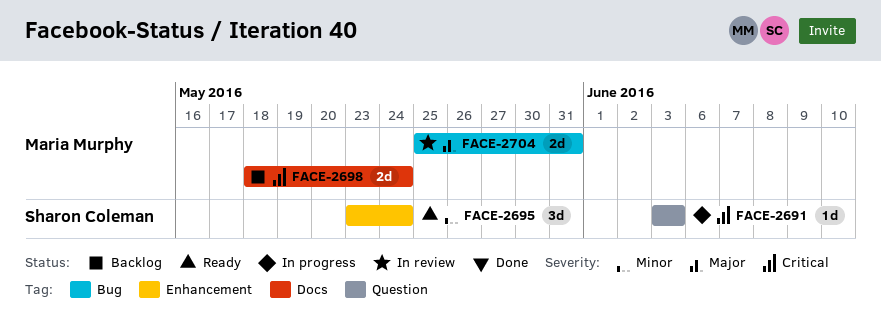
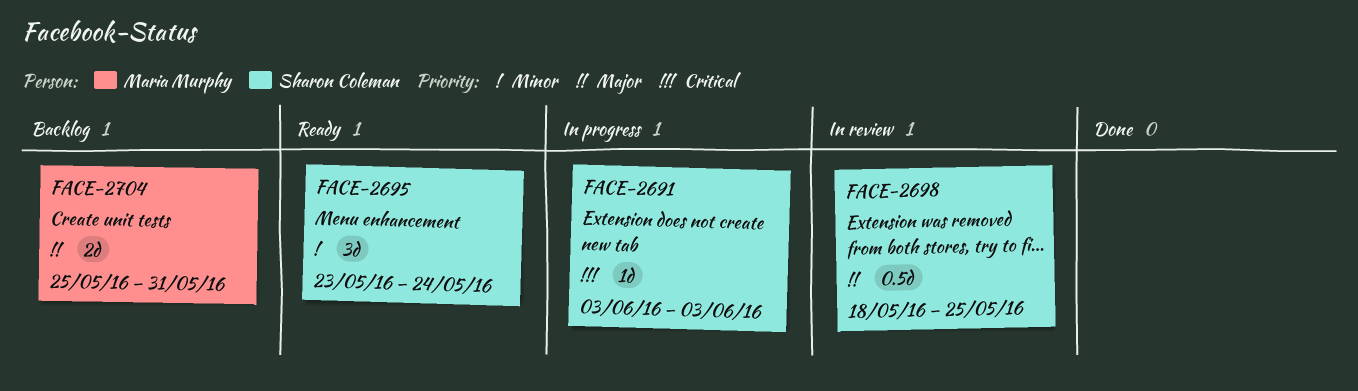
FACE-2698, status: Backlog -> In review
FACE-2698, owner: Maria Murphy -> Sharon Coleman
FACE-2698, priority: Critical -> Major
FACE-2698, estimate: 2d -> 0.5d
FACE-2698, due: May 24 -> May 25
FACE-2704, status: In review -> Backlog

